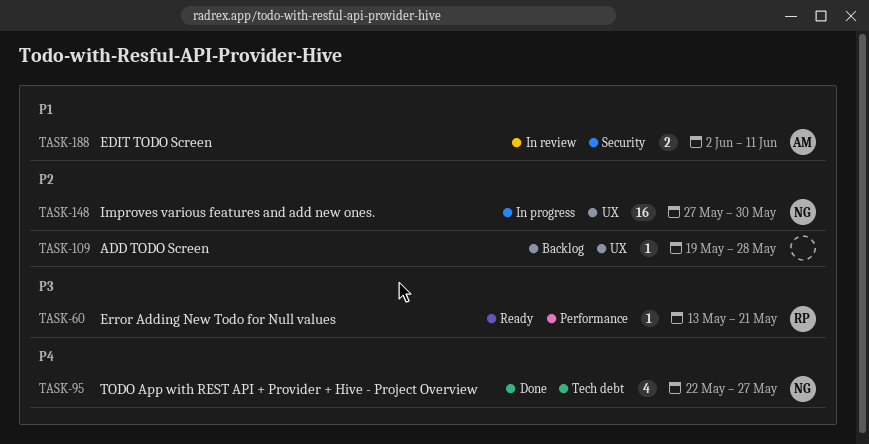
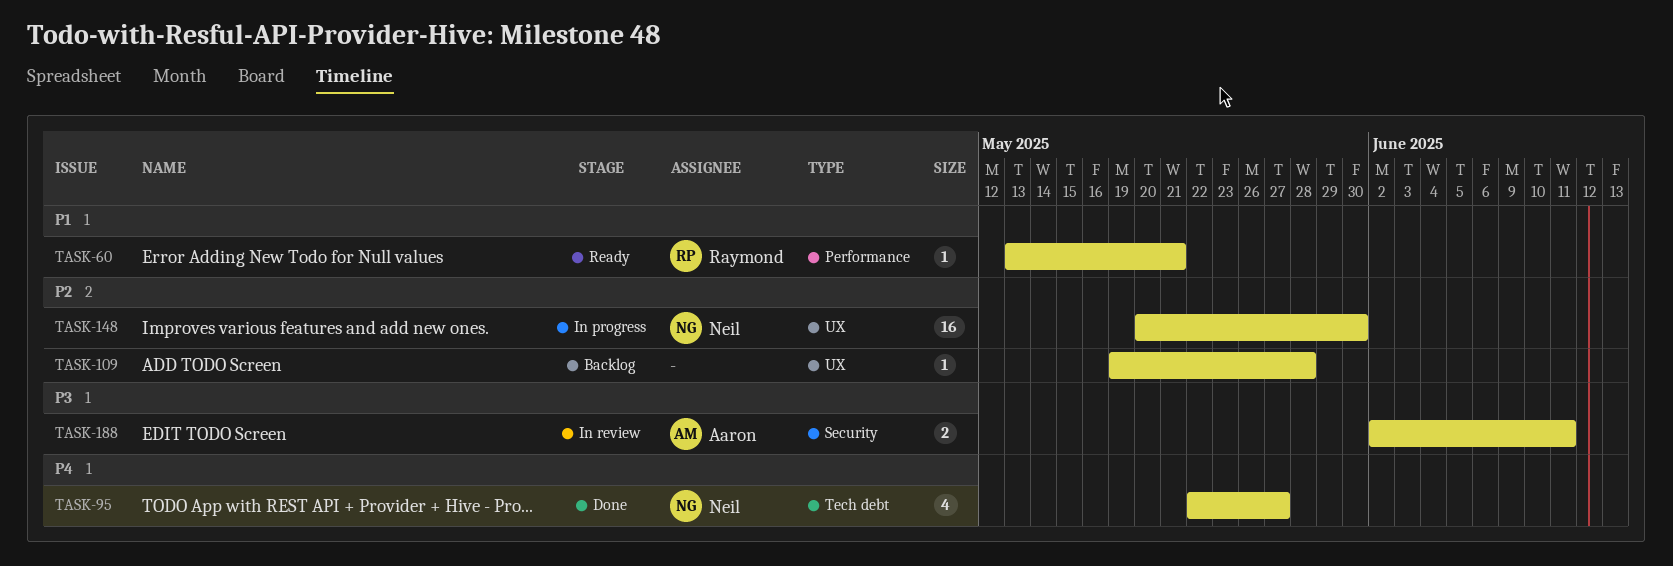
TASK-60, priority: P3 -> P1
TASK-148, start: May 27 -> May 20
TASK-188, priority: P1 -> P3

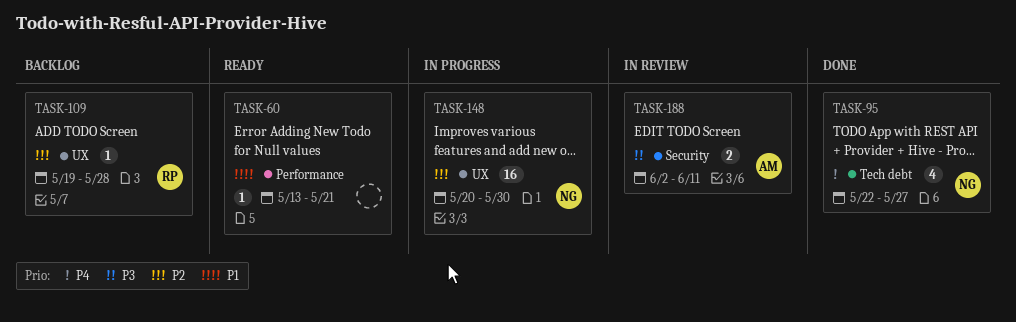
TASK-60, owner: Raymond -> none
TASK-109, owner: none -> Raymond

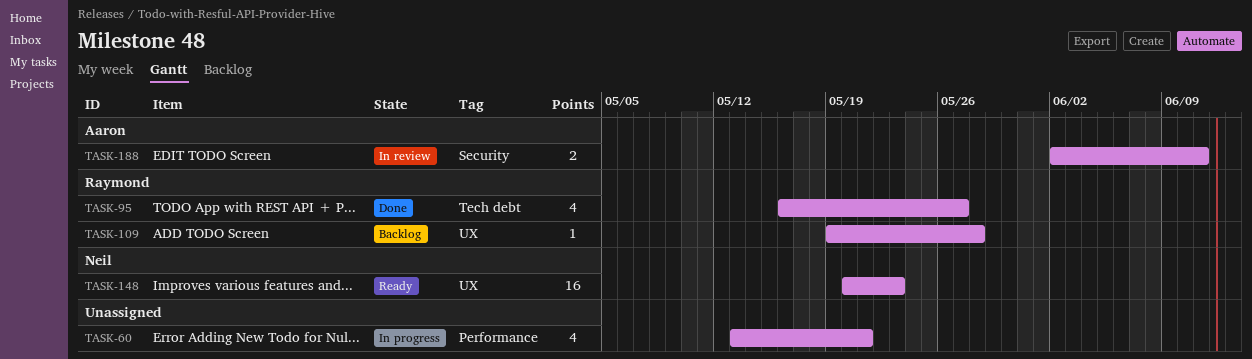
TASK-60, status: Ready -> In progress
TASK-60, estimate: 1 -> 4
TASK-95, owner: Neil -> Raymond
TASK-95, start: May 22 -> May 16
TASK-148, status: In progress -> Ready
TASK-148, due: May 30 -> May 23

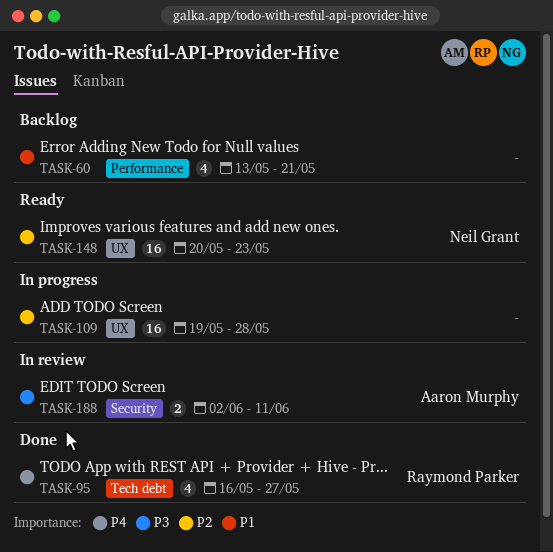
TASK-60, status: In progress -> Backlog
TASK-109, status: Backlog -> In progress
TASK-109, owner: Raymond Parker -> none
TASK-109, estimate: 1 -> 16

